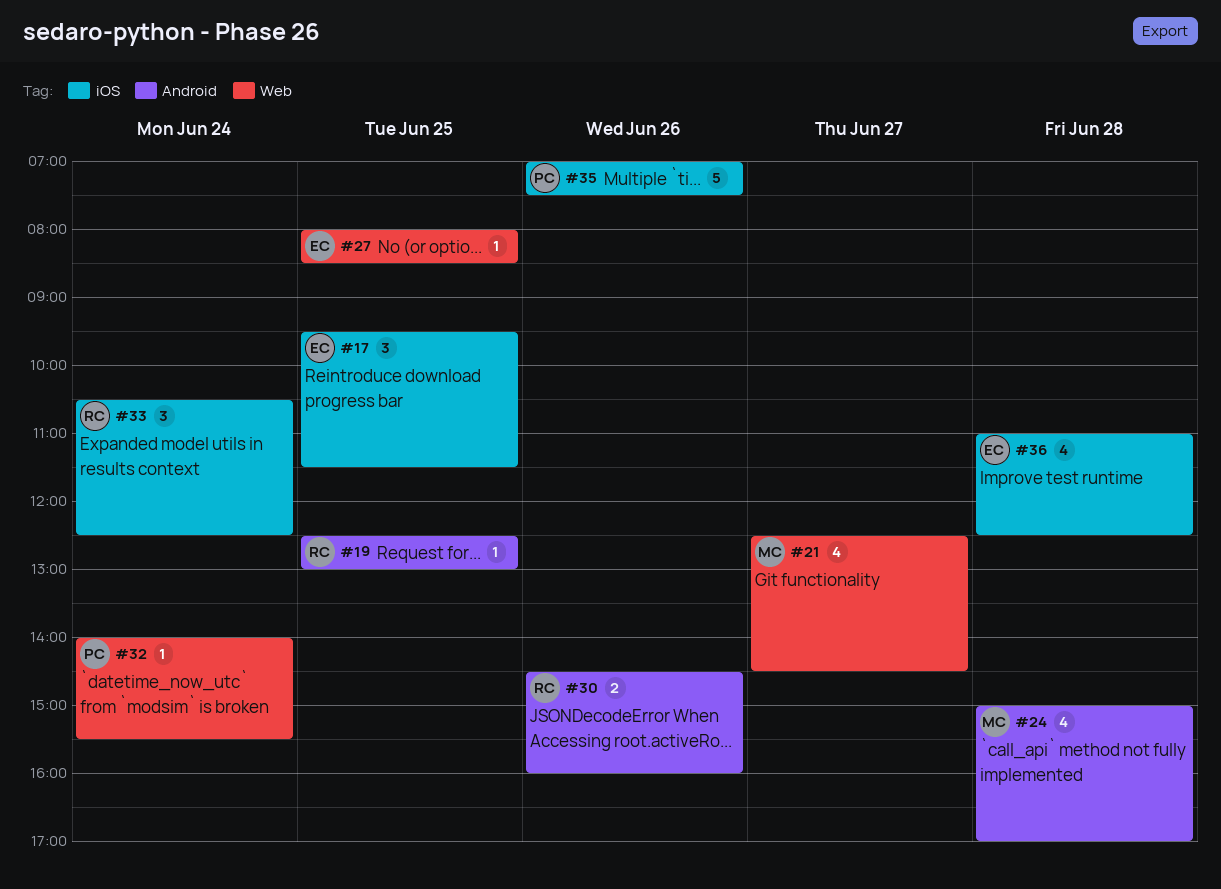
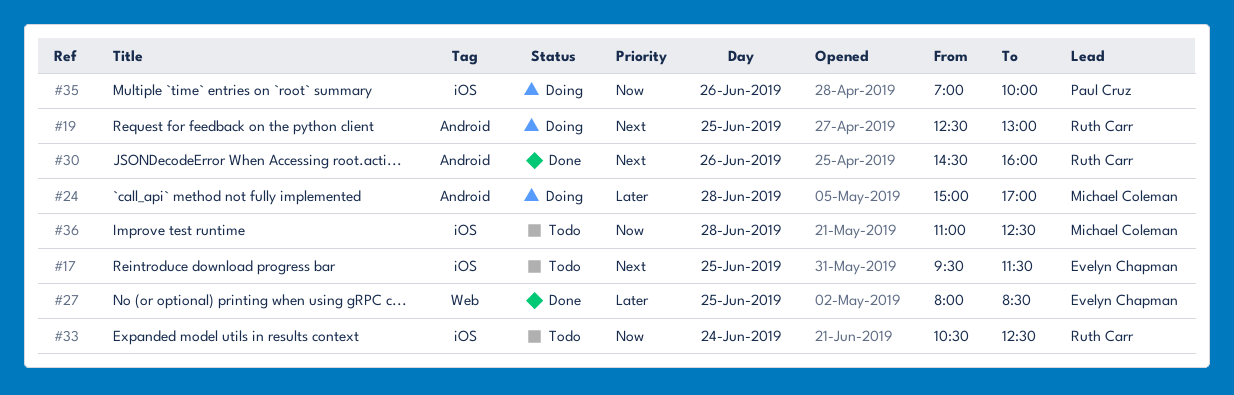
#21: present -> none
#32: present -> none
#35, ends: 07:30 -> 10:00
#36, owner: Evelyn Chapman -> Michael Coleman

